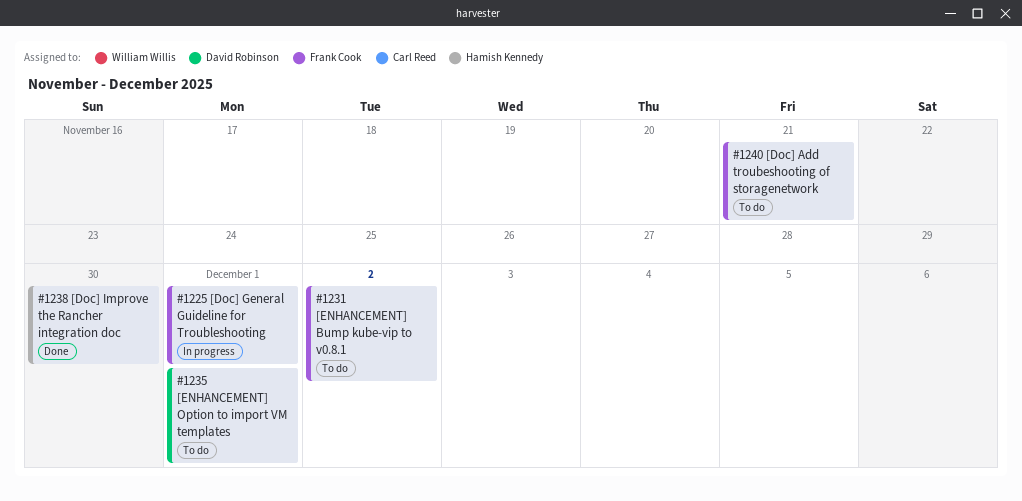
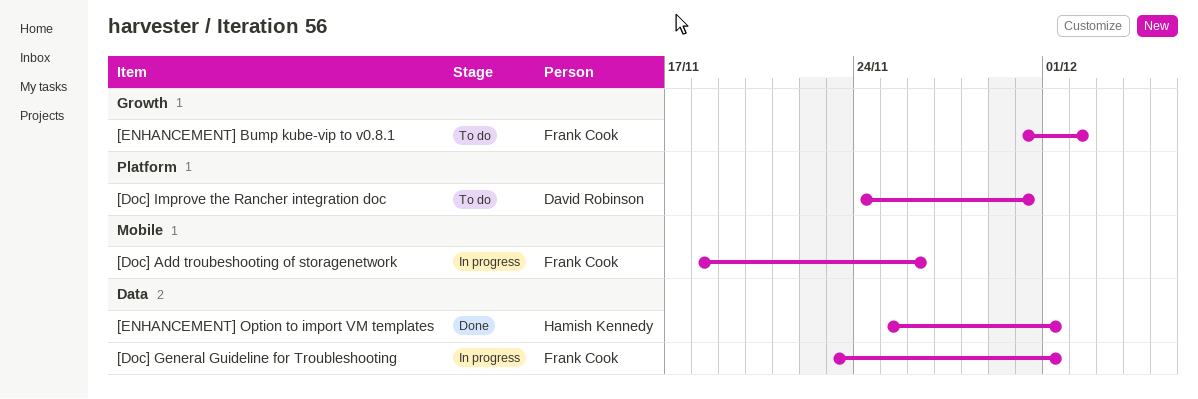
[Doc] Add troubeshooting of storagenetwork, status: To do -> In progress
[Doc] Add troubeshooting of storagenetwork, due: Nov 21 -> Nov 26
[Doc] Improve the Rancher integration doc, status: Done -> To do
[Doc] Improve the Rancher integration doc, owner: Hamish Kennedy -> David Robinson
[ENHANCEMENT] Option to import VM templates, status: To do -> Done
[ENHANCEMENT] Option to import VM templates, owner: David Robinson -> Hamish Kennedy

